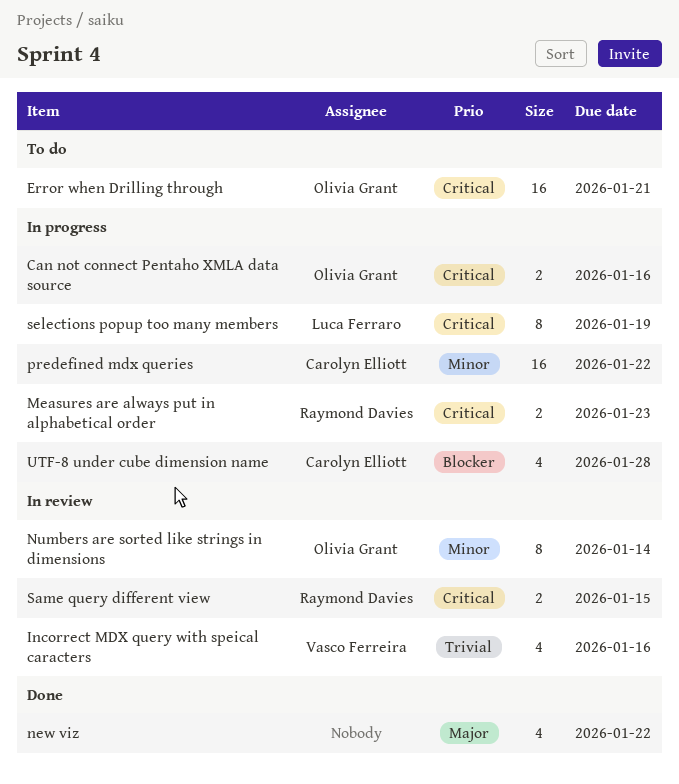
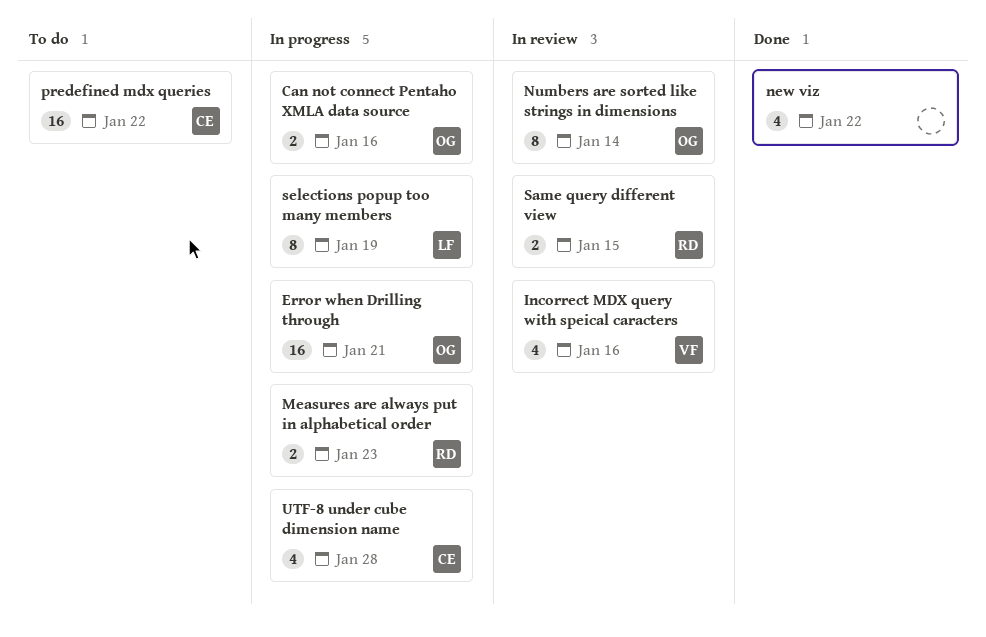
Error when Drilling through, status: To do -> In progress
predefined mdx queries, status: In progress -> To do

